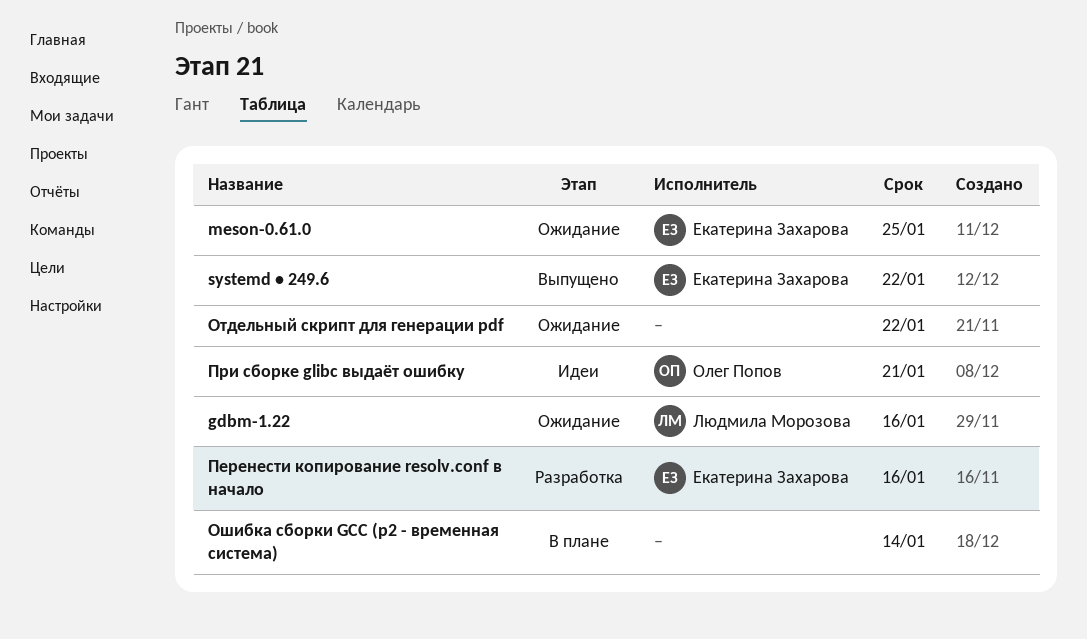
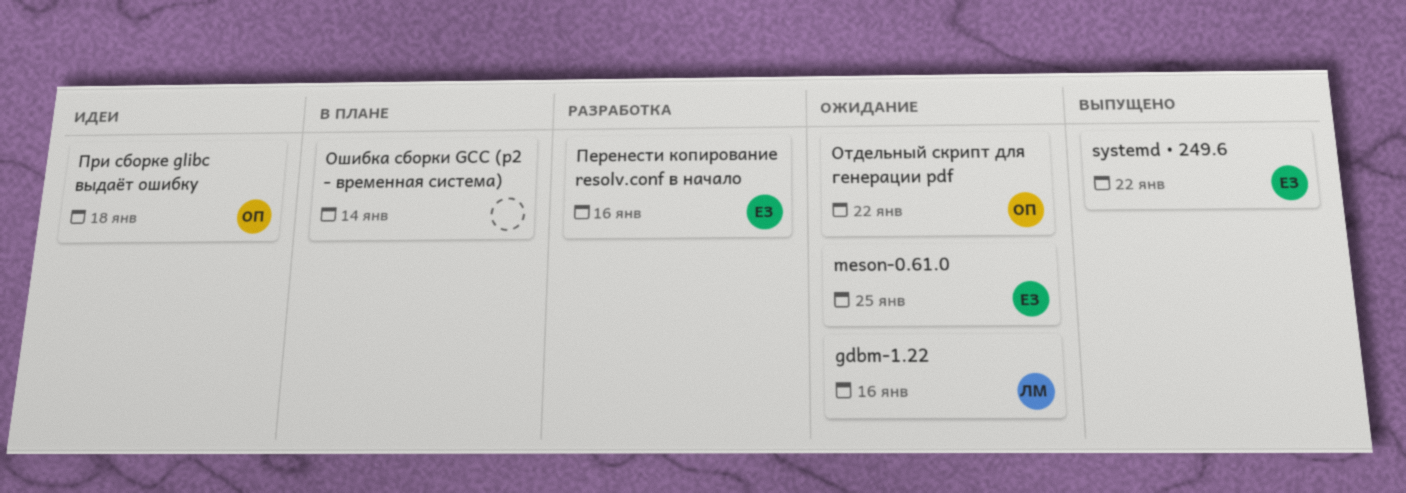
Отдельный скрипт для генерации pdf, owner: none -> Олег Попов
При сборке glibc выдаёт ошибку, due: Jan 21 -> Jan 18

